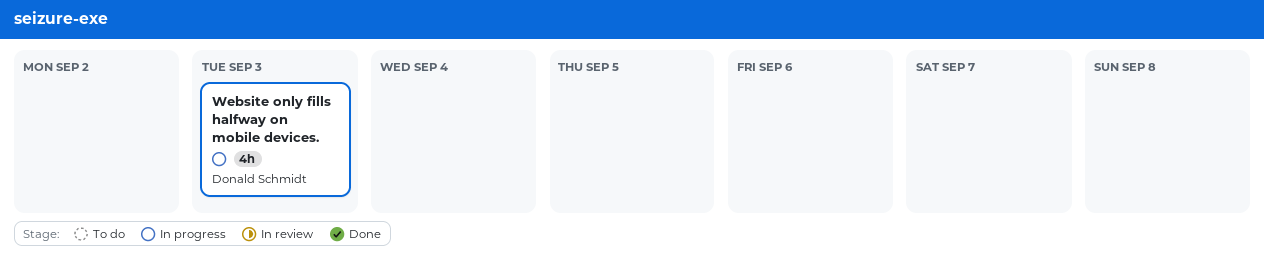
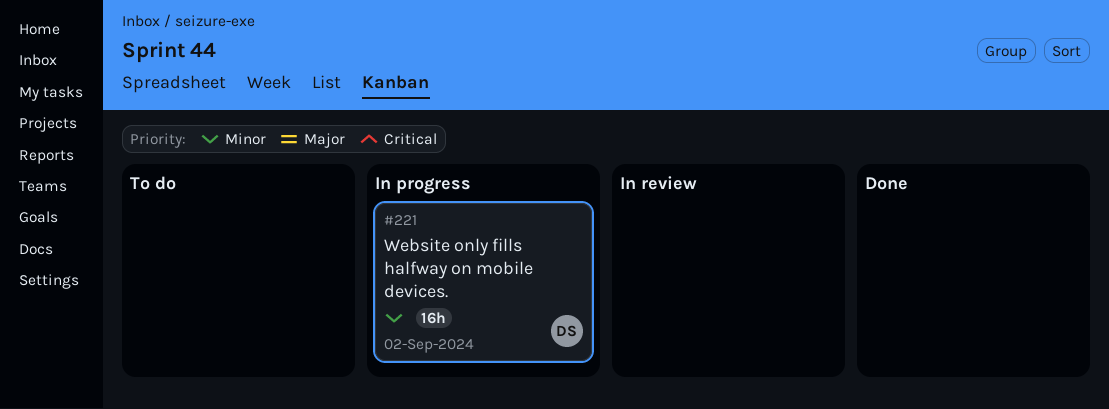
Website only fills halfway on mobile devices., estimate: 4h -> 16h
Website only fills halfway on mobile devices., due: Sep 3 -> Sep 2

